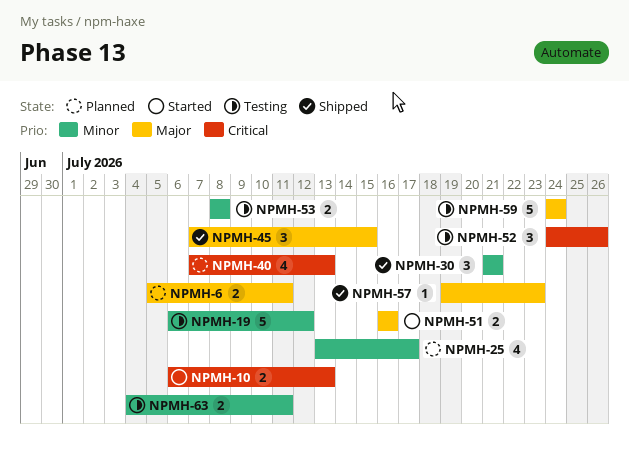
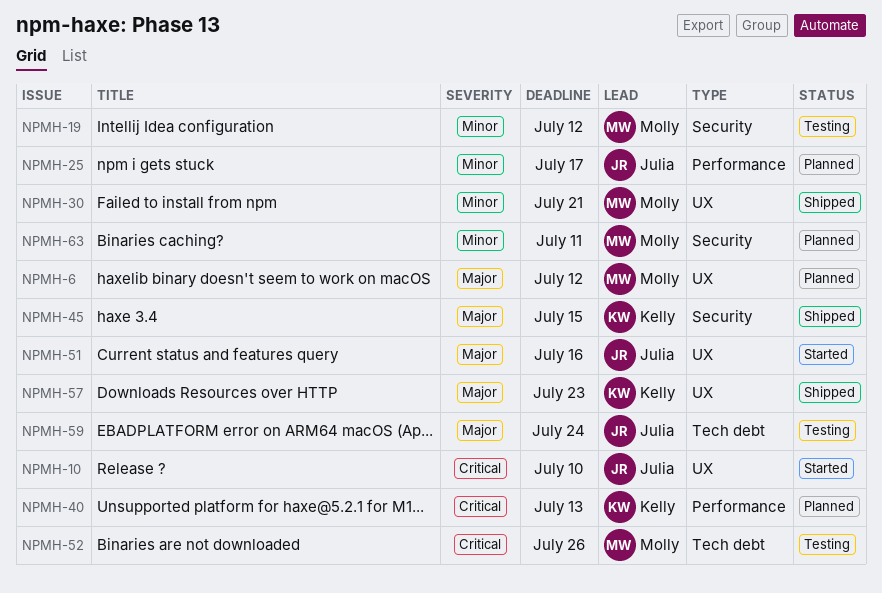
NPMH-6, due: Jul 11 -> Jul 12
NPMH-10, due: Jul 13 -> Jul 10
NPMH-53: present -> none
NPMH-63, status: Testing -> Planned

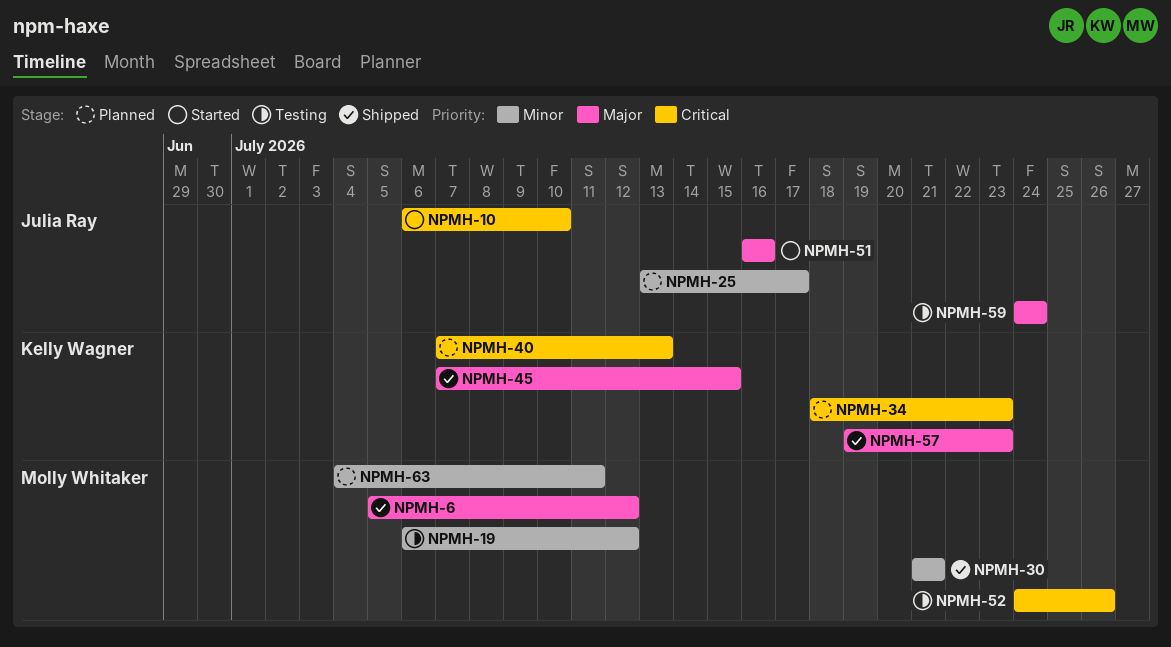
NPMH-6, status: Planned -> Shipped
NPMH-34: none -> present

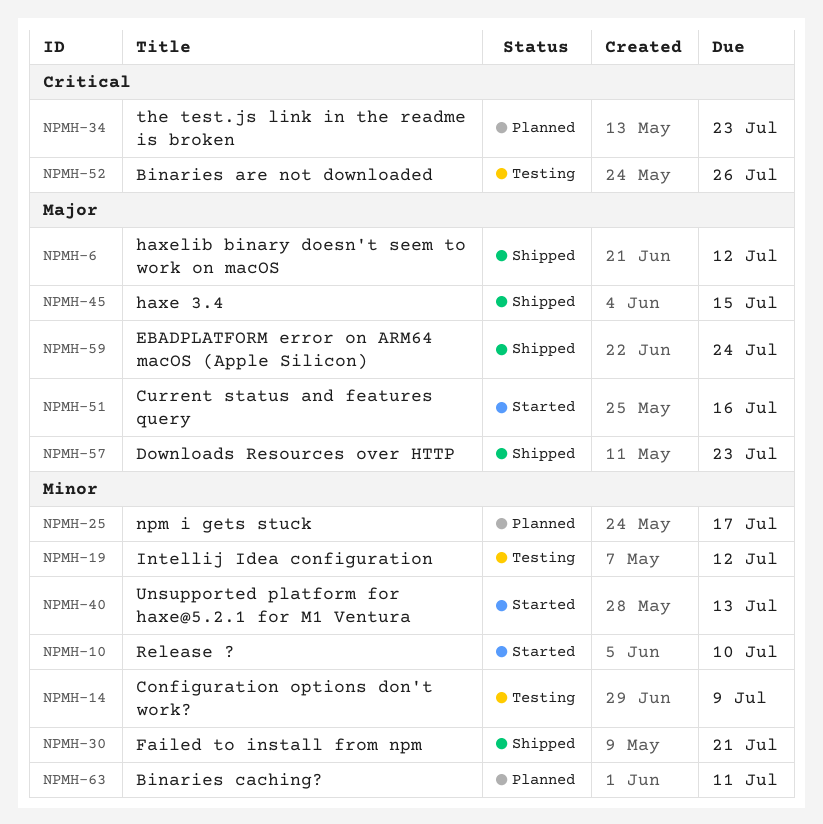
NPMH-10, priority: Critical -> Minor
NPMH-14: none -> present
NPMH-40, status: Planned -> Started
NPMH-40, priority: Critical -> Minor
NPMH-59, status: Testing -> Shipped

